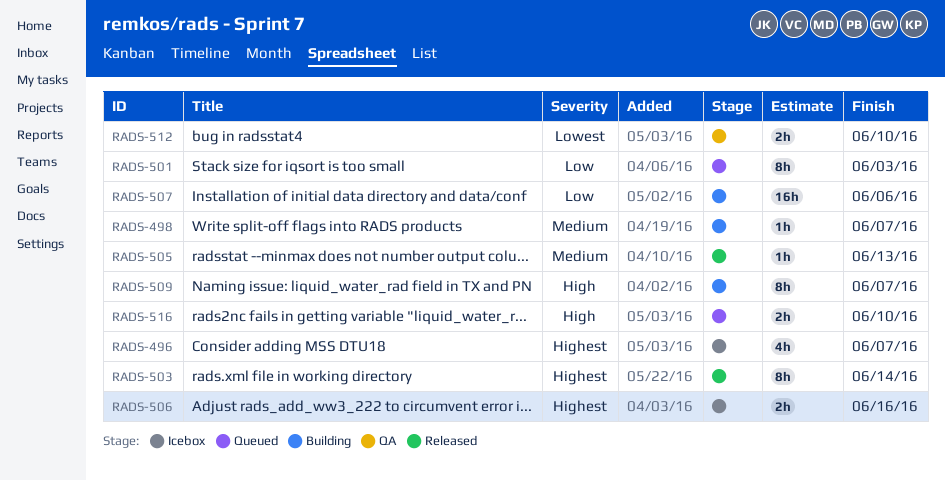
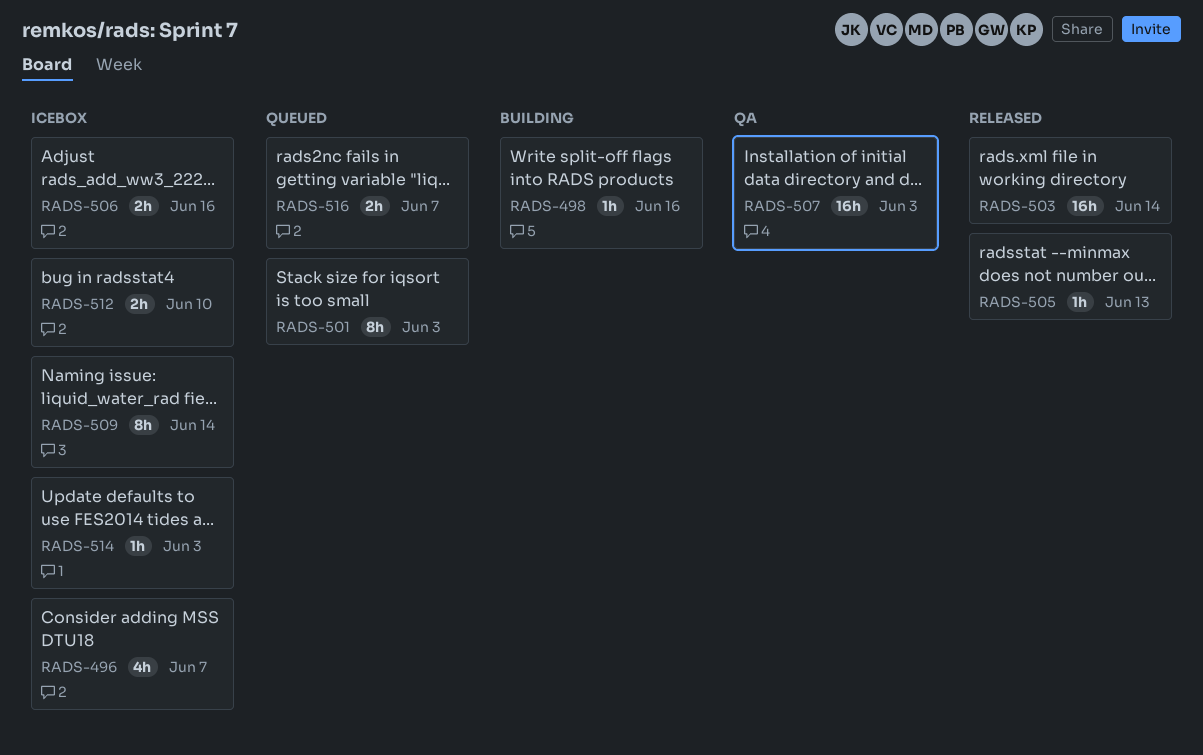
RADS-498, due: Jun 7 -> Jun 16
RADS-503, estimate: 8h -> 16h
RADS-507, status: Building -> QA
RADS-507, due: Jun 6 -> Jun 3
RADS-509, status: Building -> Icebox
RADS-509, due: Jun 7 -> Jun 14
RADS-512, status: QA -> Icebox
RADS-514: none -> present
RADS-516, due: Jun 10 -> Jun 7

